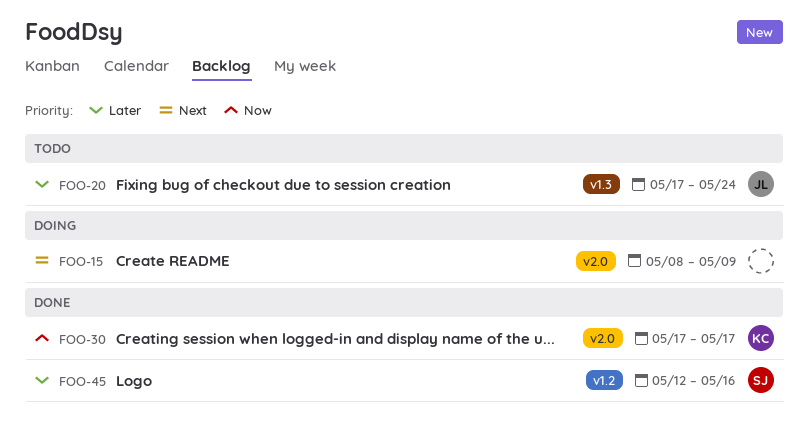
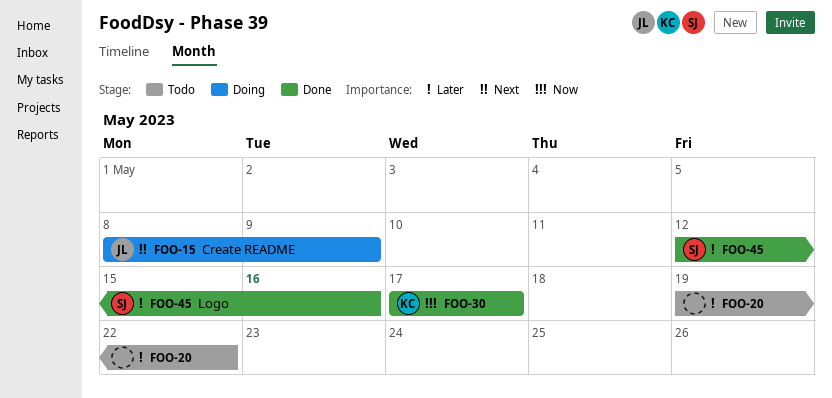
FOO-15, owner: none -> JL
FOO-20, owner: JL -> none
FOO-20, start: May 17 -> May 19
FOO-20, due: May 24 -> May 22

